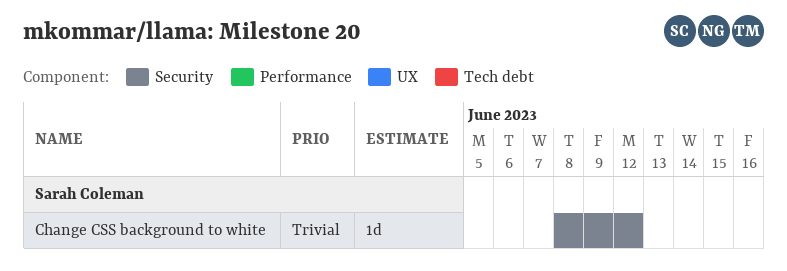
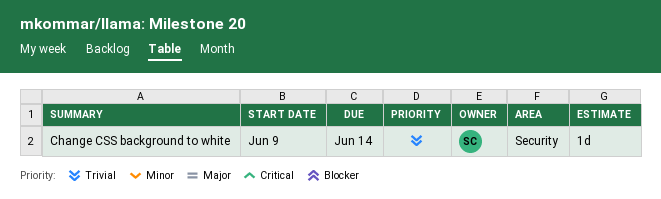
Change CSS background to white, start: Jun 8 -> Jun 9
Change CSS background to white, due: Jun 12 -> Jun 14

